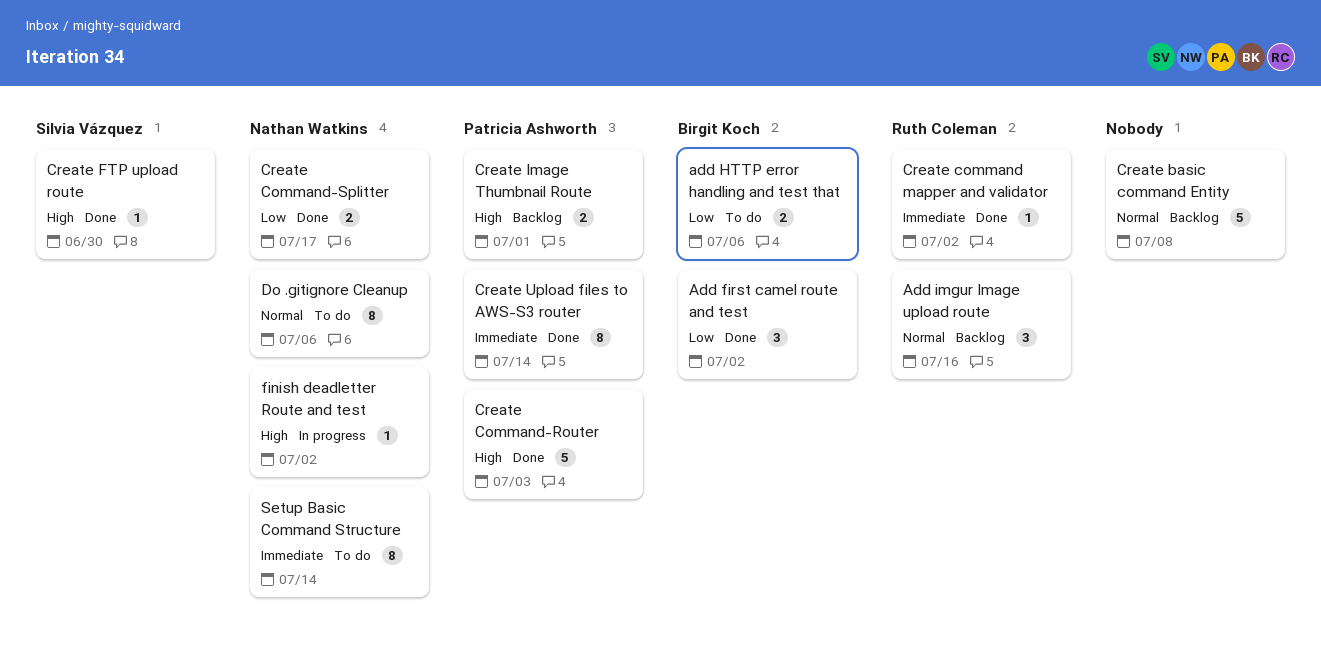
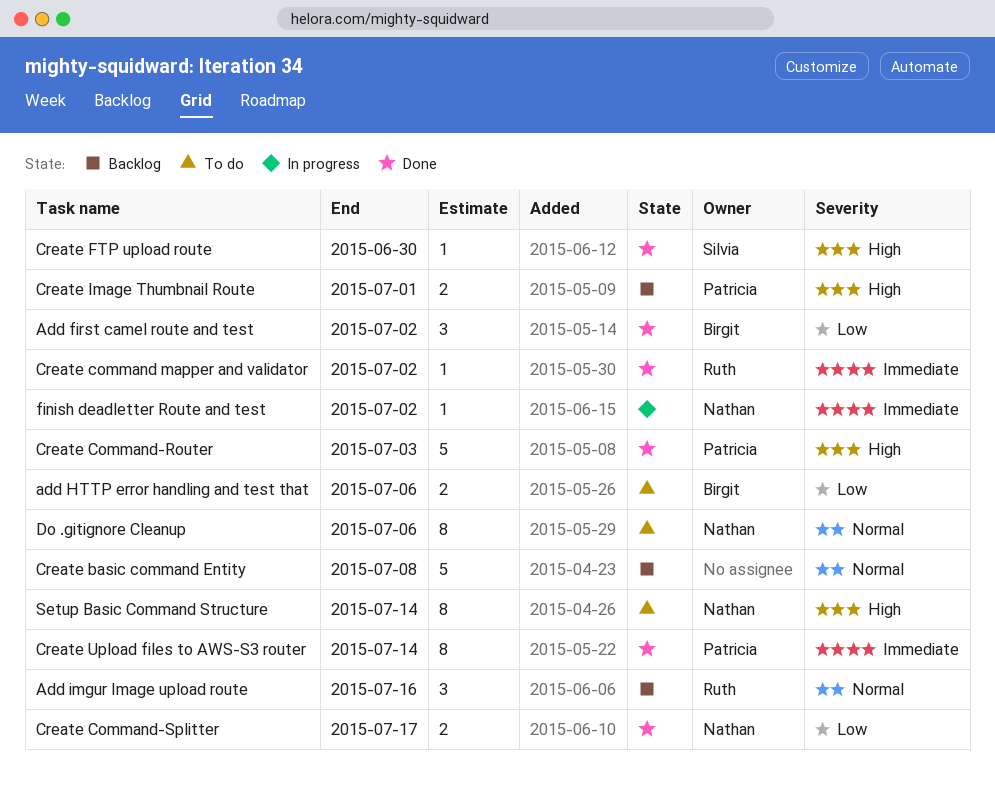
finish deadletter Route and test, priority: High -> Immediate
Setup Basic Command Structure, priority: Immediate -> High

